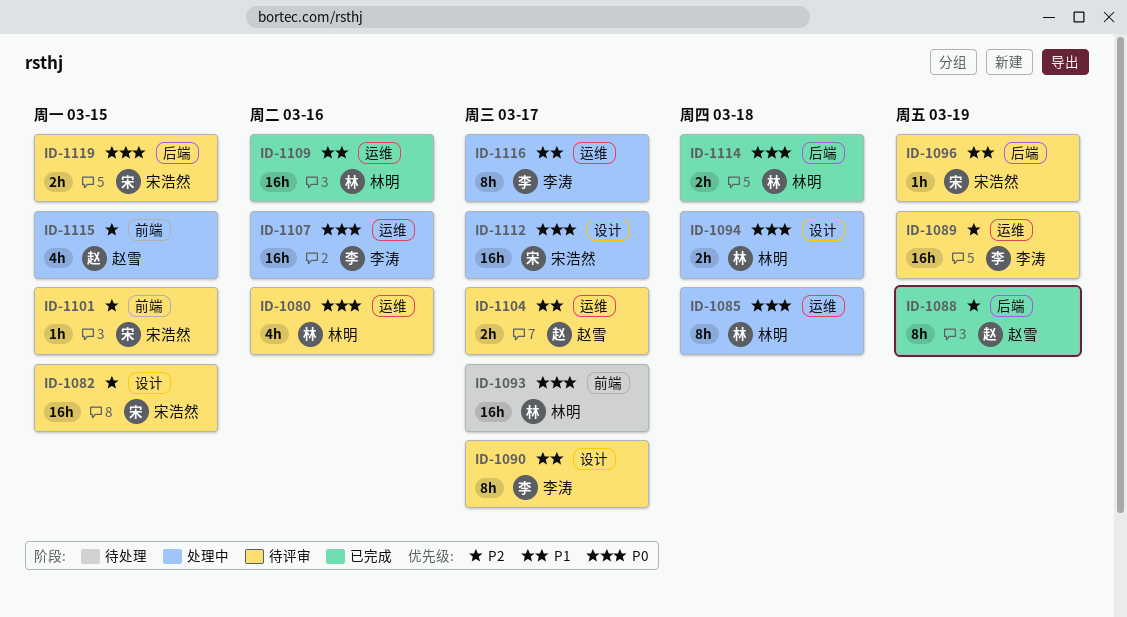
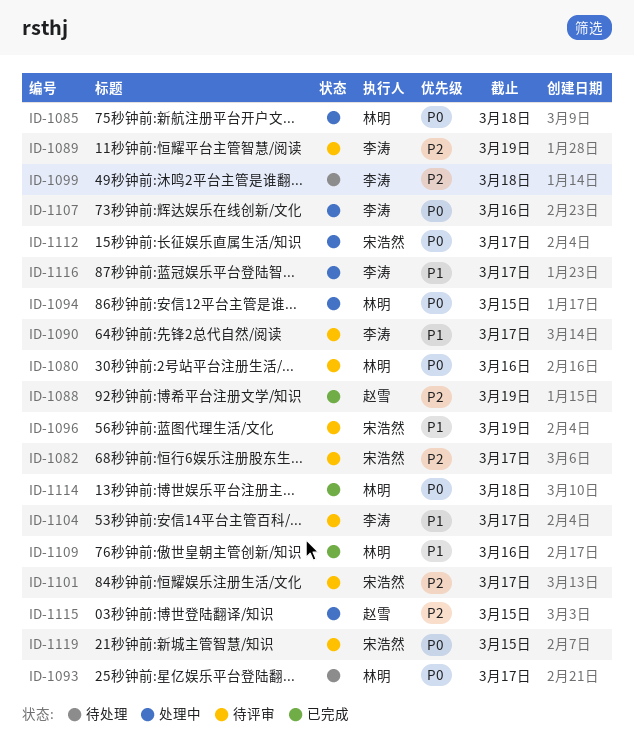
ID-1082, due: Mar 15 -> Mar 17
ID-1094, due: Mar 18 -> Mar 15
ID-1099: none -> present
ID-1101, due: Mar 15 -> Mar 17
ID-1104, owner: 赵雪 -> 李涛

